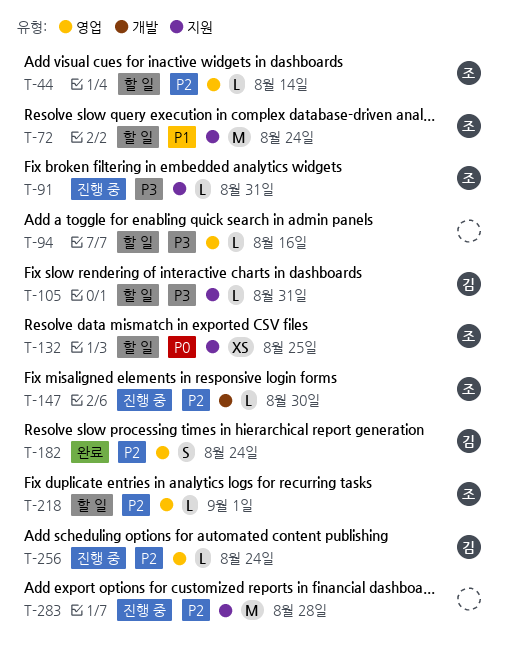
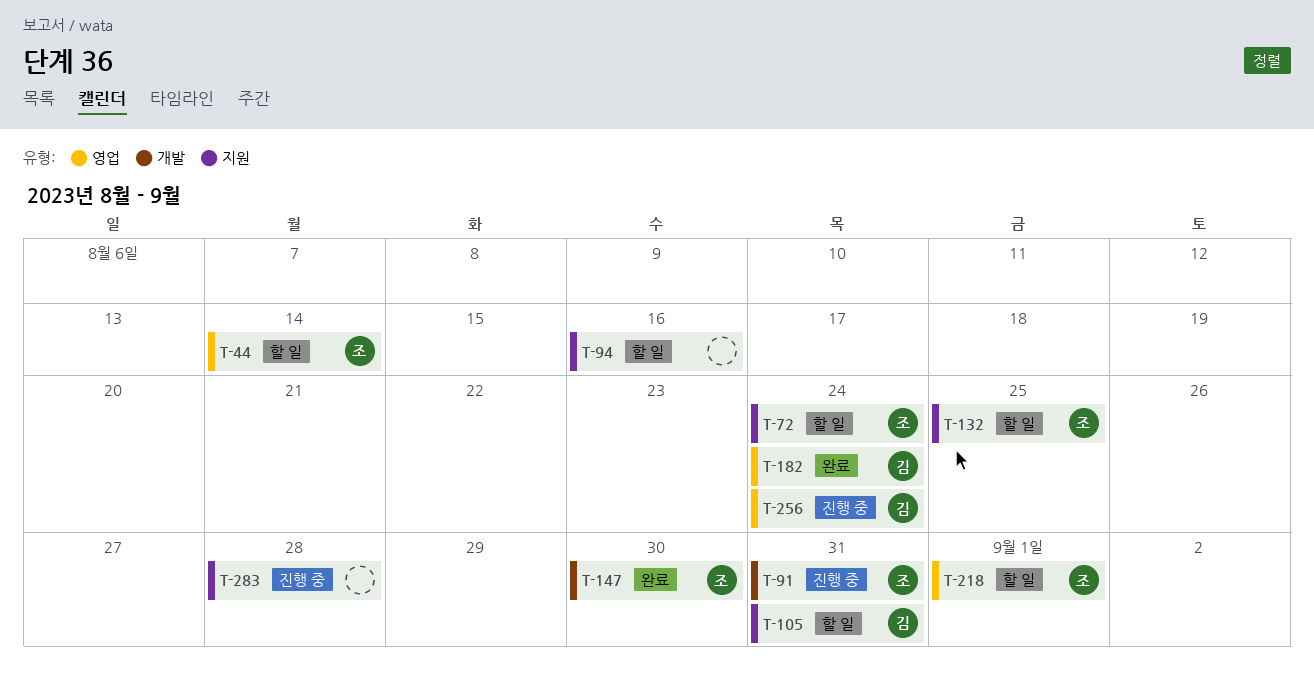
T-91, label: 지원 -> 개발
T-94, label: 영업 -> 지원
T-147, status: 진행 중 -> 완료

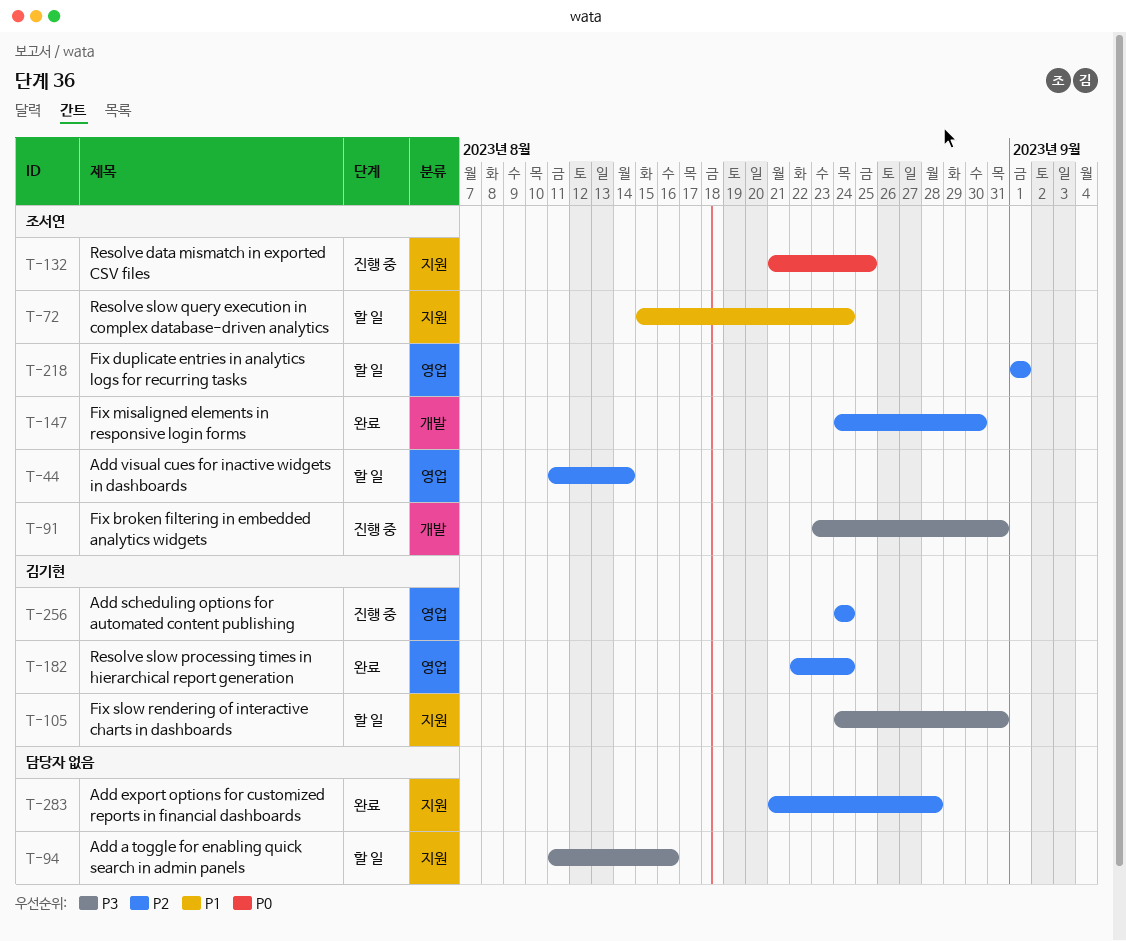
T-132, status: 할 일 -> 진행 중
T-283, status: 진행 중 -> 완료

